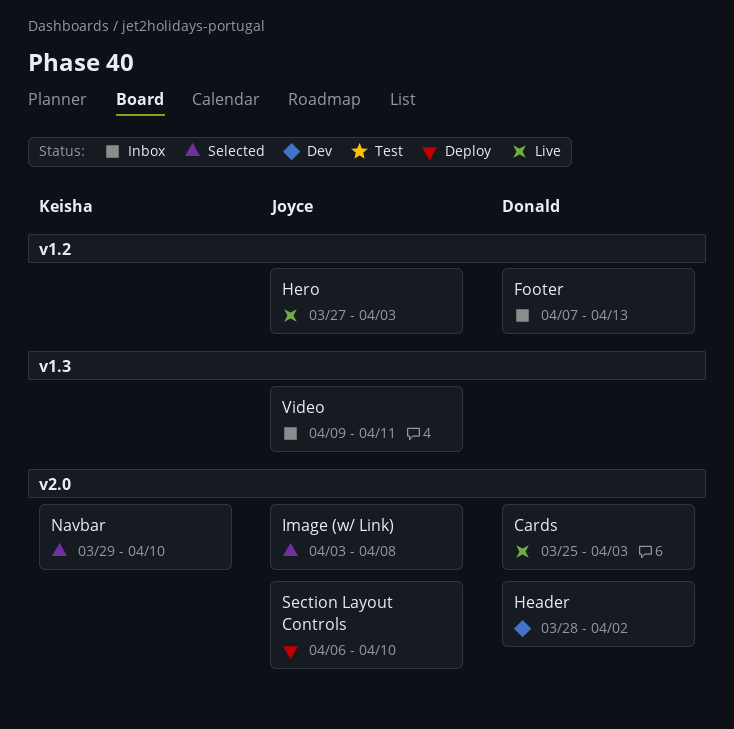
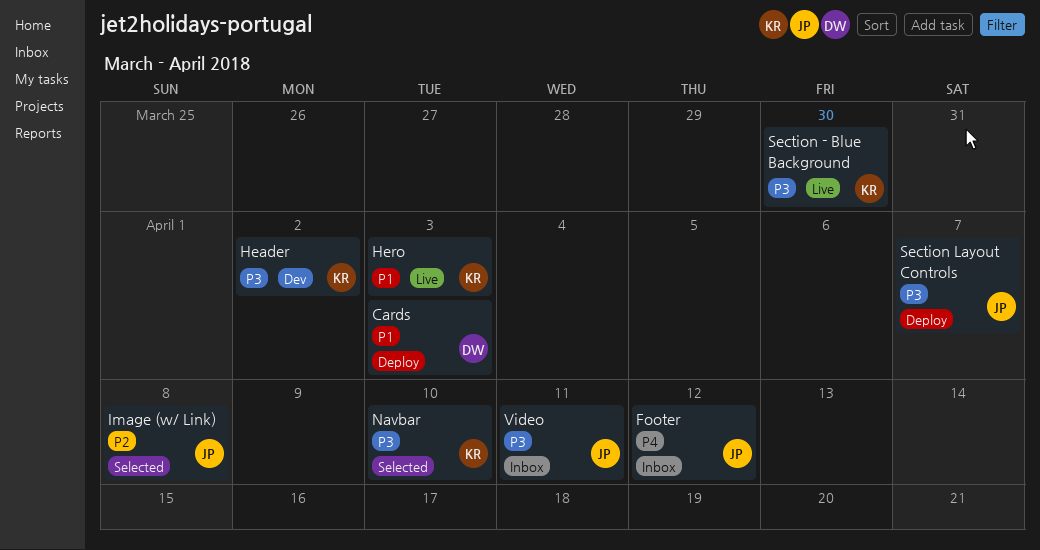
Cards, status: Live -> Deploy
Footer, owner: Donald -> Joyce
Footer, due: Apr 13 -> Apr 12
Header, owner: Donald -> Keisha
Hero, owner: Joyce -> Keisha
Section - Blue Background: none -> present
Section Layout Controls, due: Apr 10 -> Apr 7

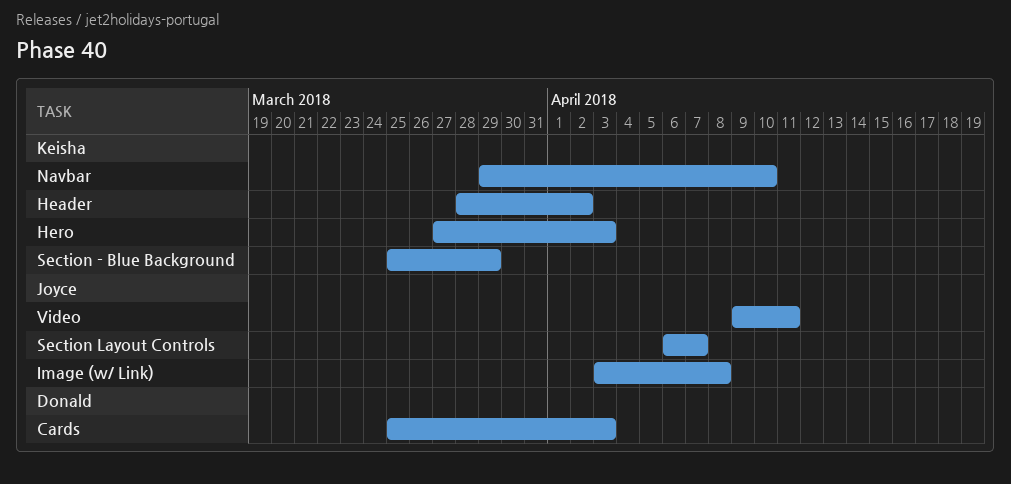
Footer: present -> none
Section - Blue Background, due: Mar 30 -> Mar 29

